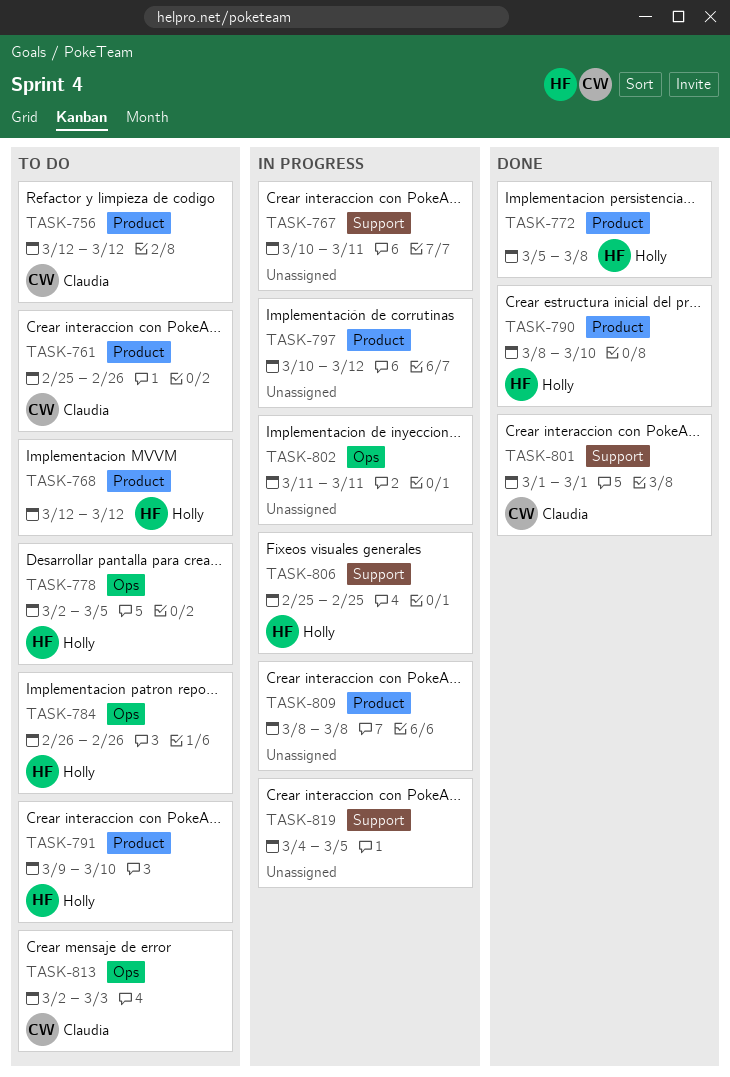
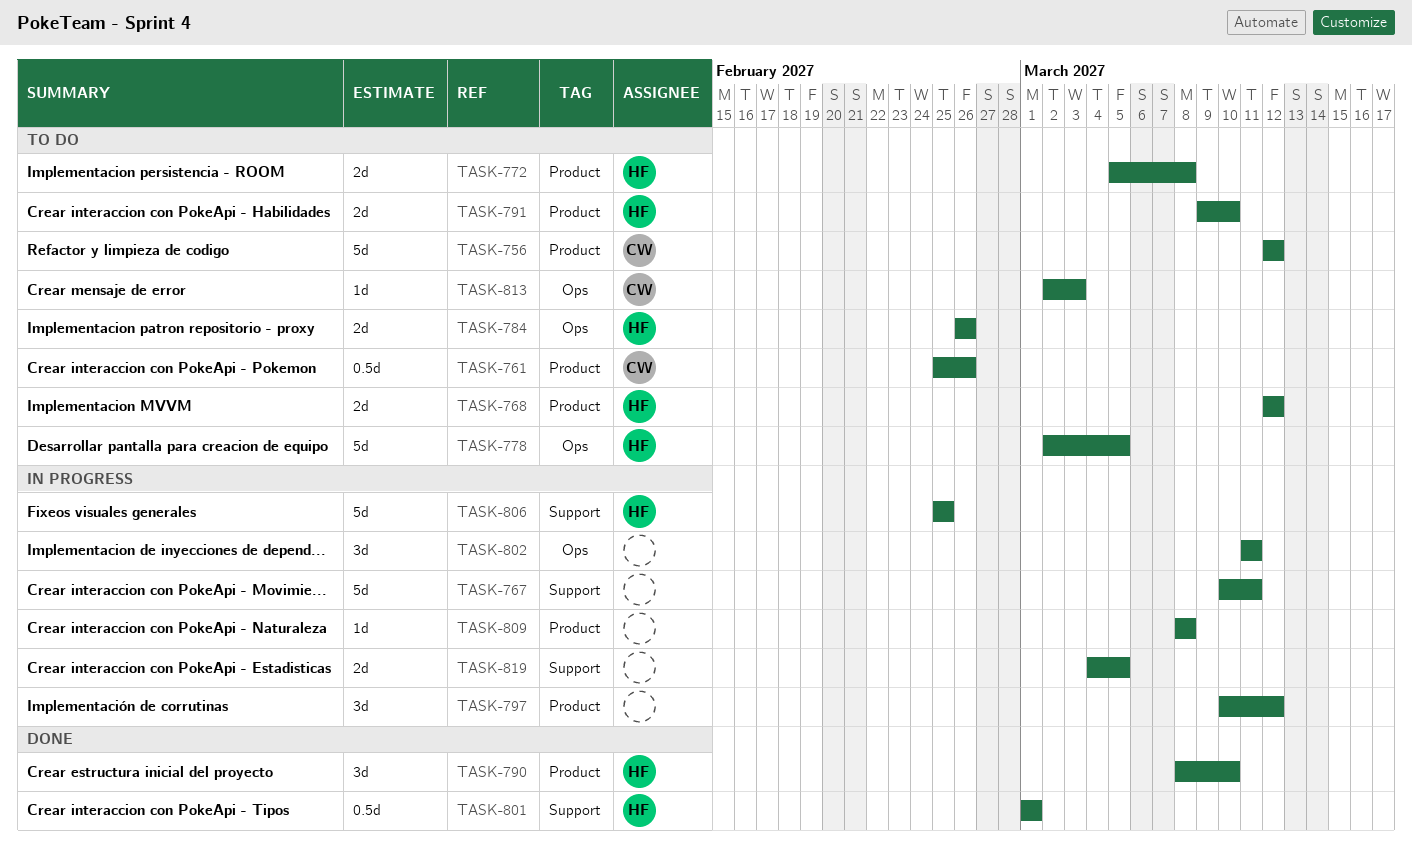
TASK-772, status: Done -> To do
TASK-801, owner: Claudia -> Holly

